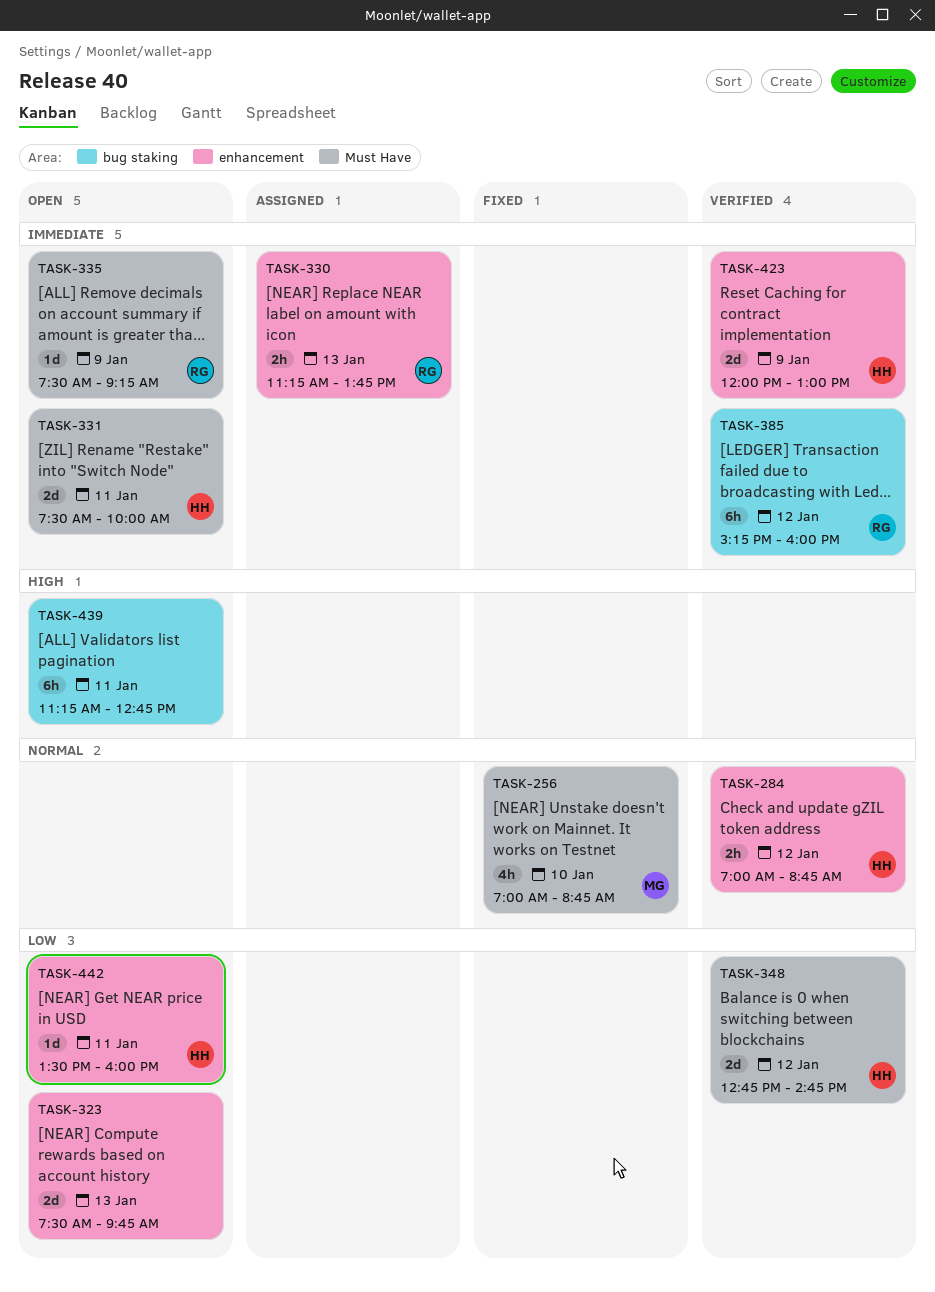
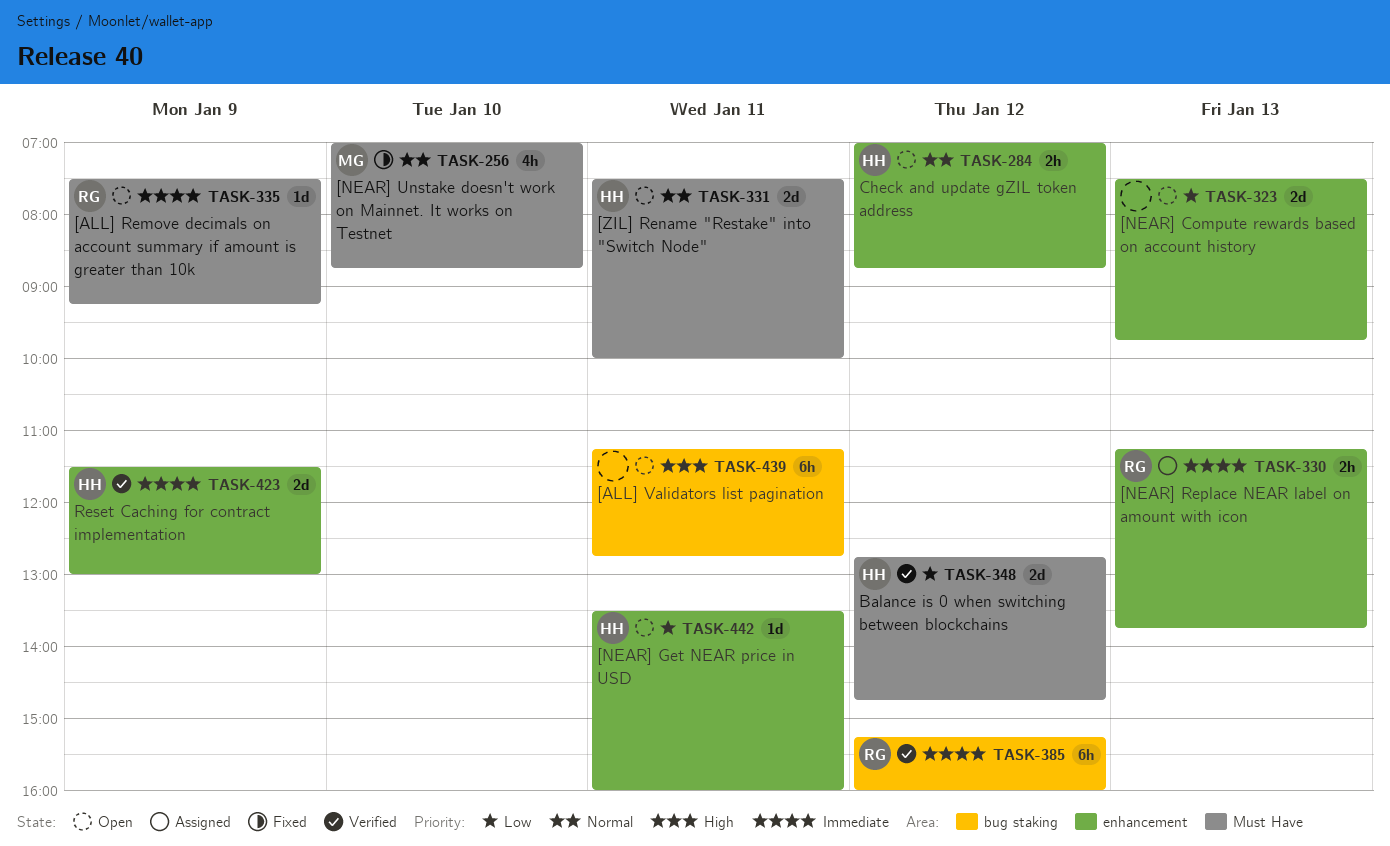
TASK-284, status: Verified -> Open
TASK-331, priority: Immediate -> Normal
TASK-423, begins: 12:00 -> 11:30

